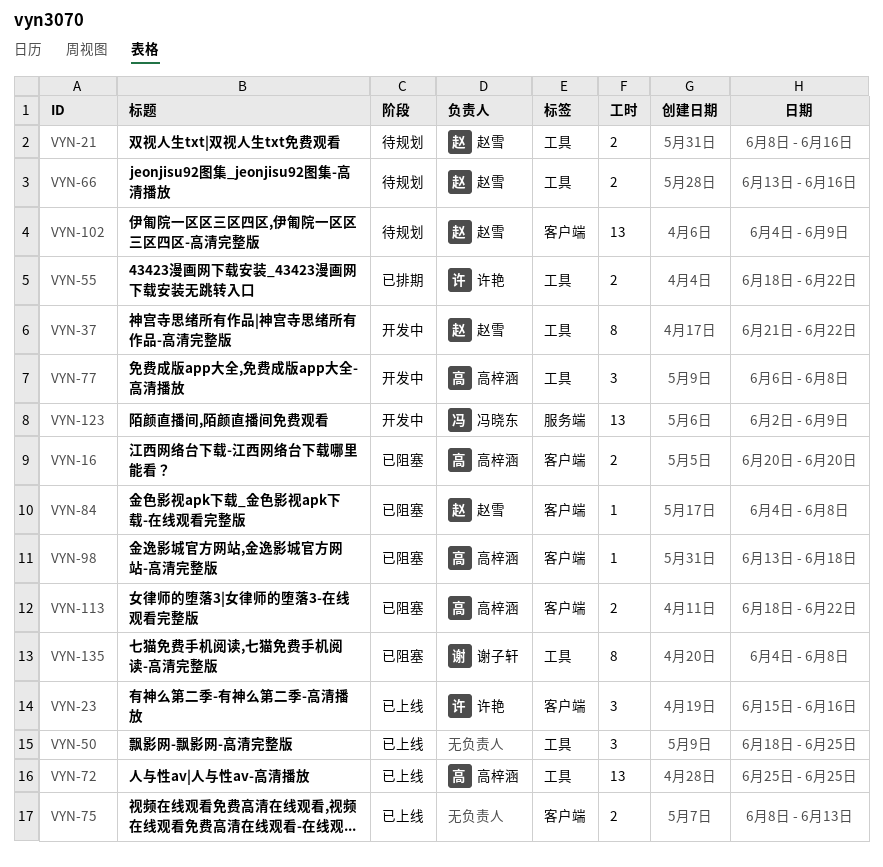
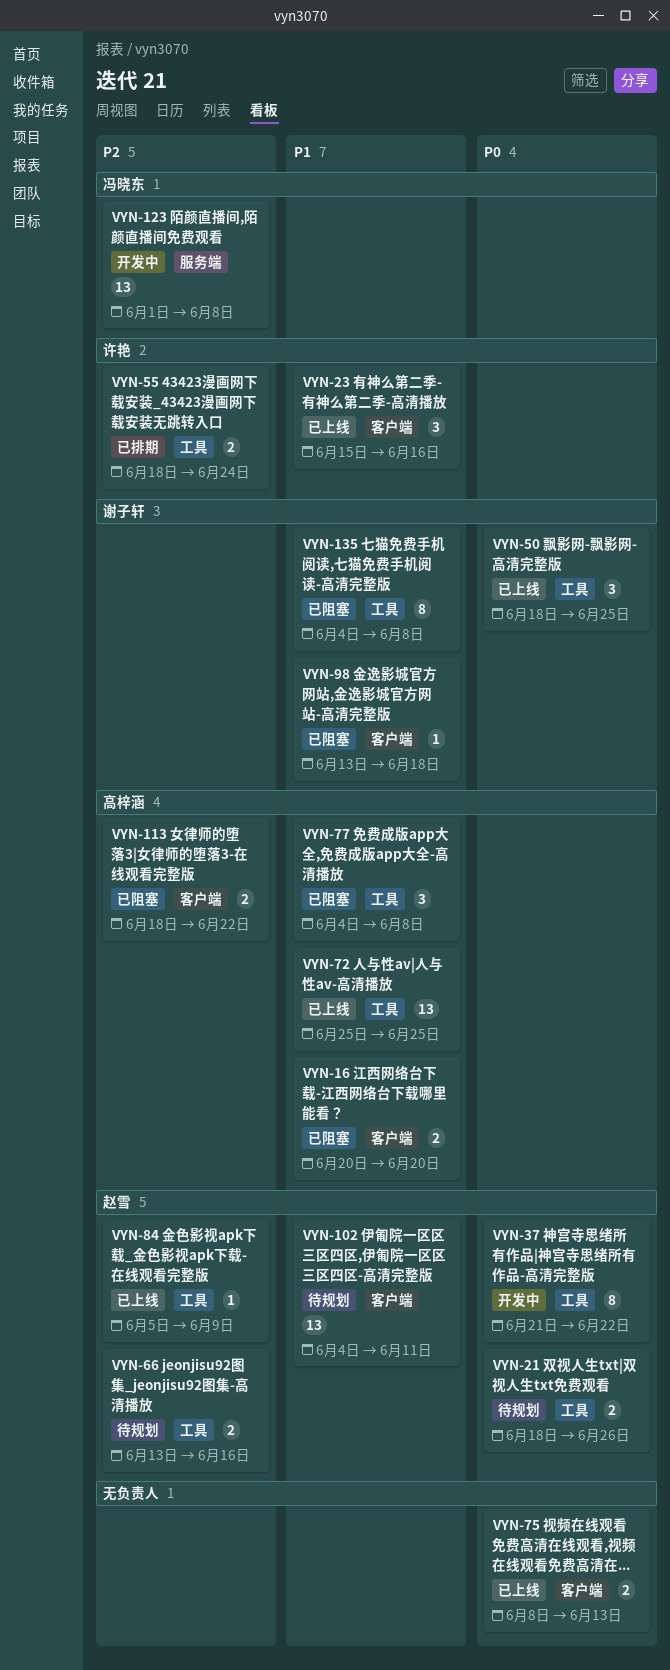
VYN-21, start: Jun 8 -> Jun 18
VYN-21, due: Jun 16 -> Jun 26
VYN-50, owner: none -> 谢子轩
VYN-55, due: Jun 22 -> Jun 24
VYN-77, status: 开发中 -> 已阻塞
VYN-77, start: Jun 6 -> Jun 4
VYN-84, status: 已阻塞 -> 已上线
VYN-84, label: 客户端 -> 工具
VYN-84, start: Jun 4 -> Jun 5
VYN-84, due: Jun 8 -> Jun 9
VYN-98, owner: 高梓涵 -> 谢子轩
VYN-102, due: Jun 9 -> Jun 11
VYN-123, start: Jun 2 -> Jun 1
VYN-123, due: Jun 9 -> Jun 8

